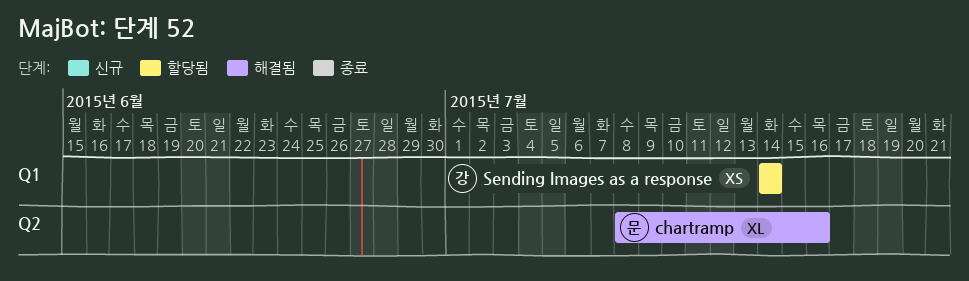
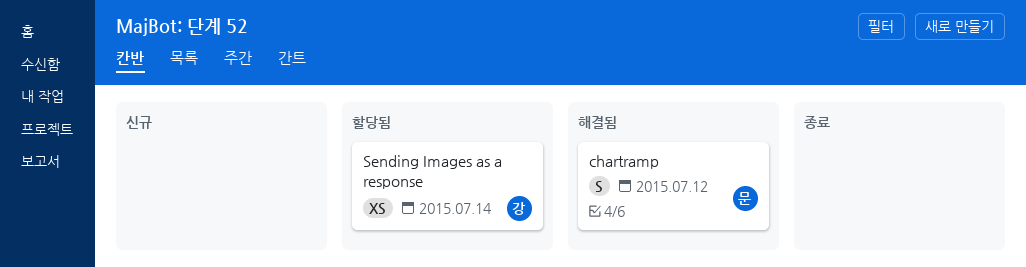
chartramp, estimate: XL -> S
chartramp, due: Jul 16 -> Jul 12

